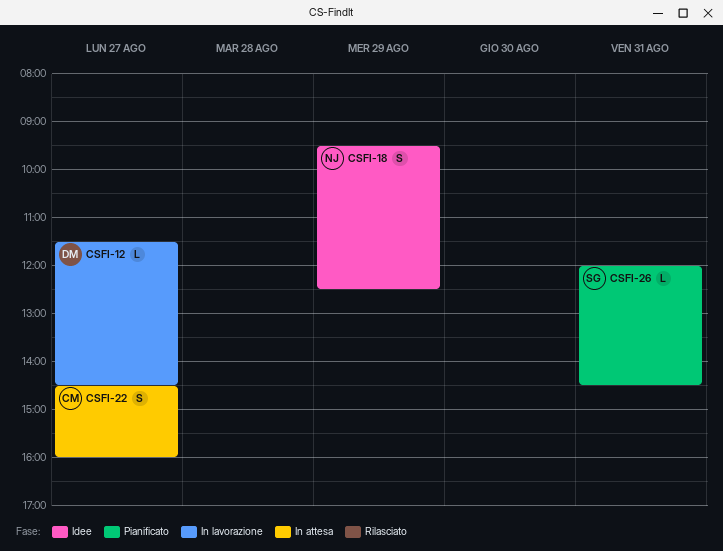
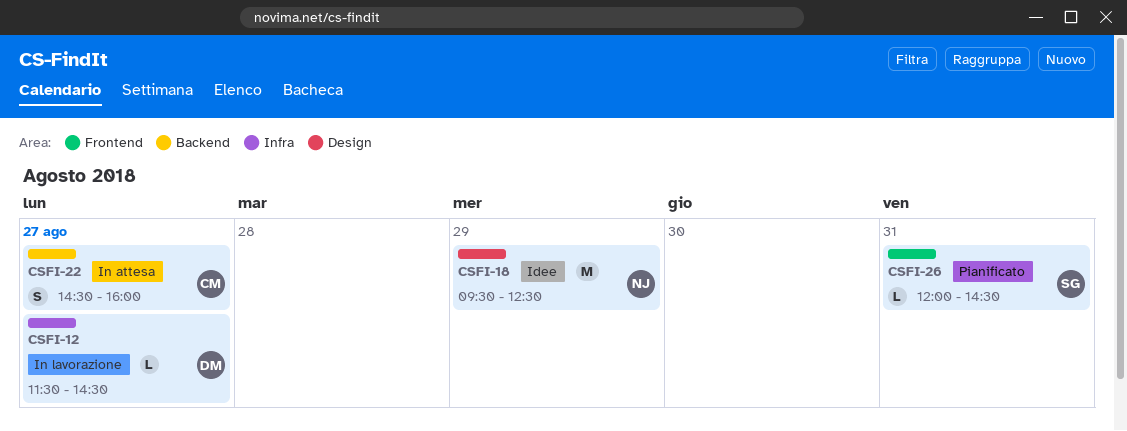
CSFI-18, estimate: S -> M

